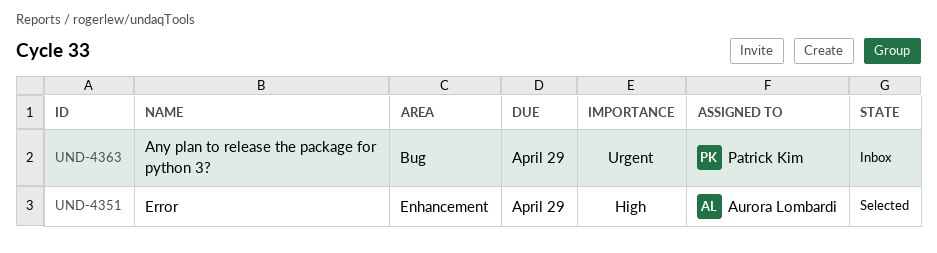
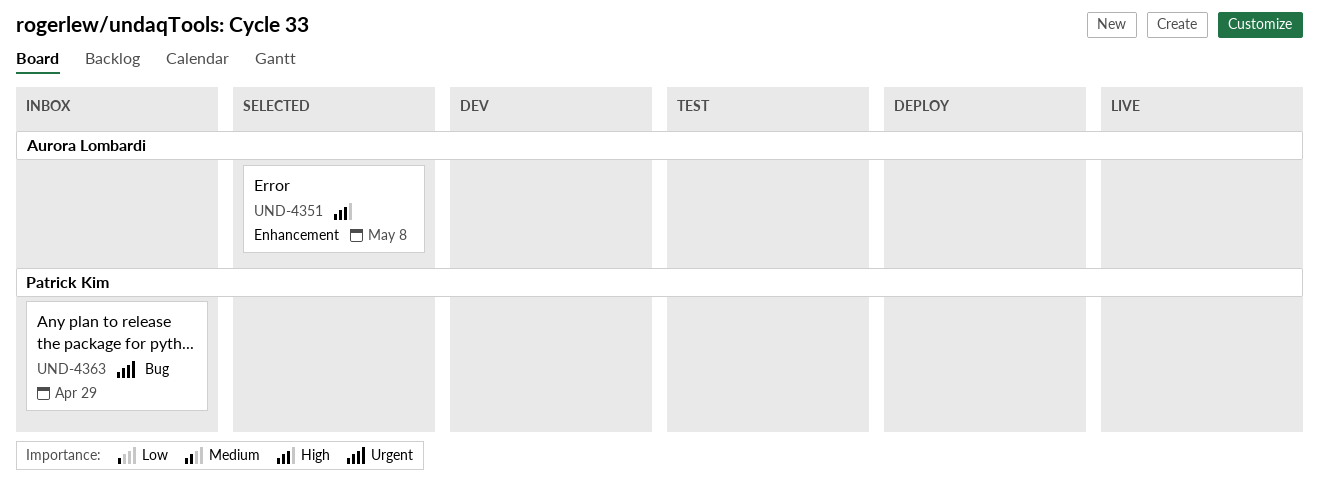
UND-4351, due: Apr 29 -> May 8

